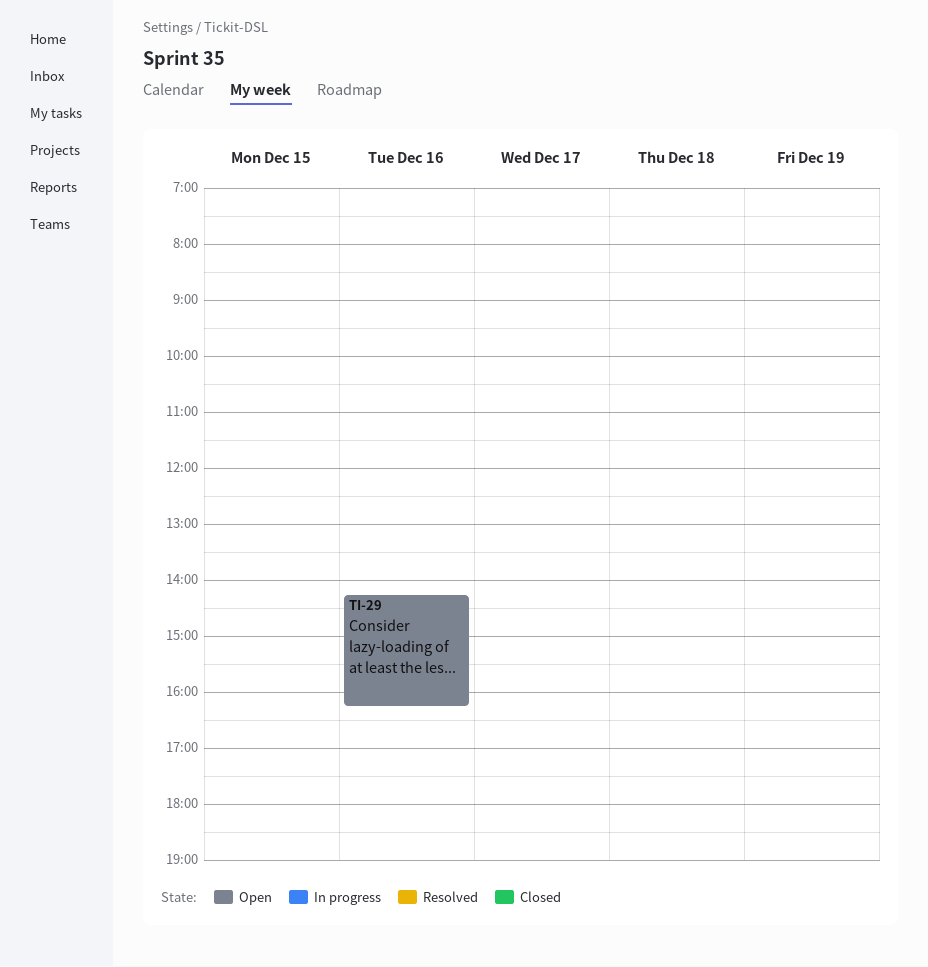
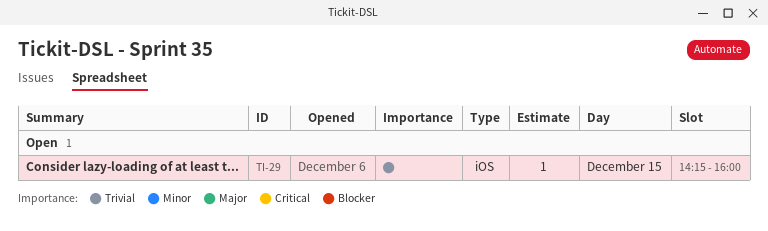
TI-29, day: Dec 16 -> Dec 15
TI-29, ends: 16:15 -> 16:00

